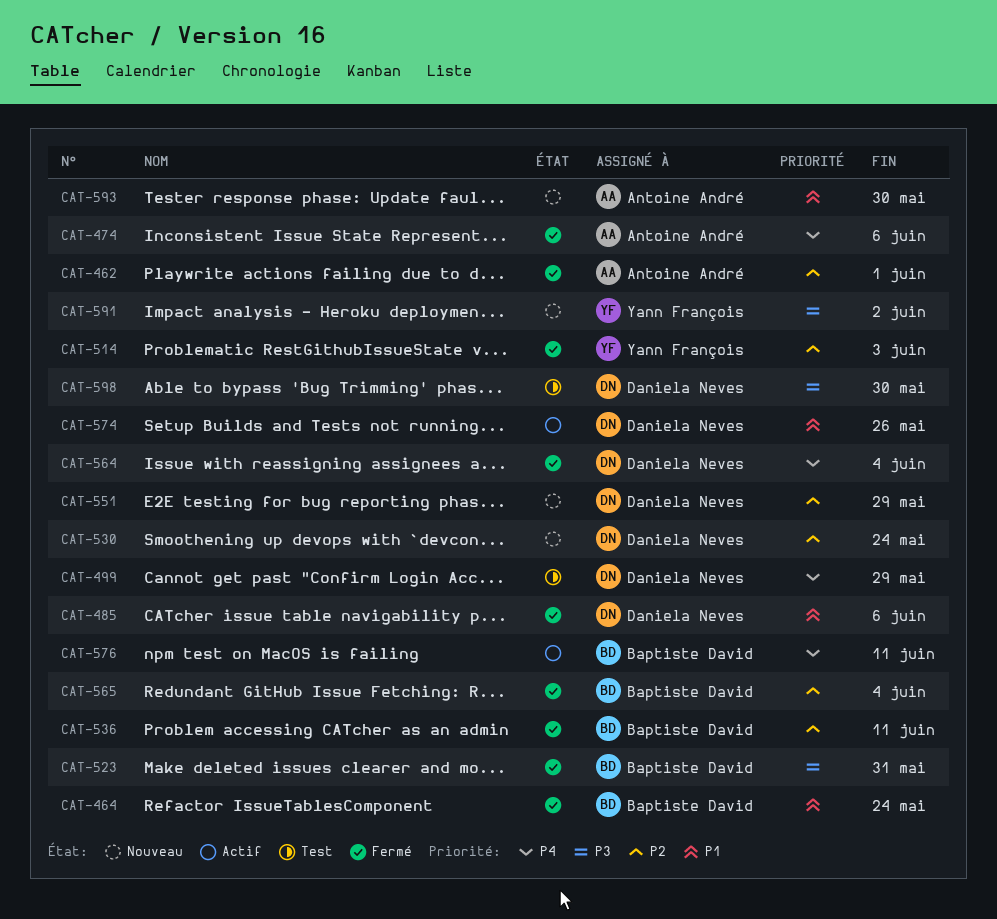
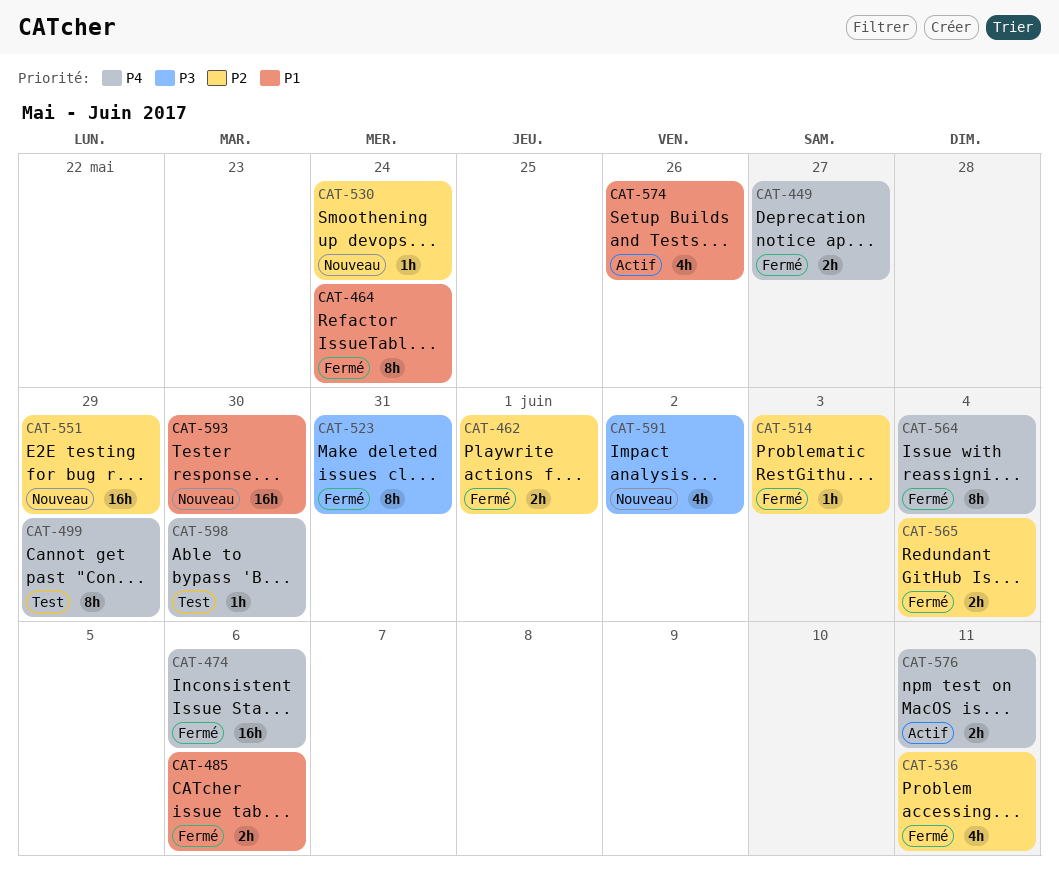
CAT-449: none -> present
CAT-598, priority: P3 -> P4

